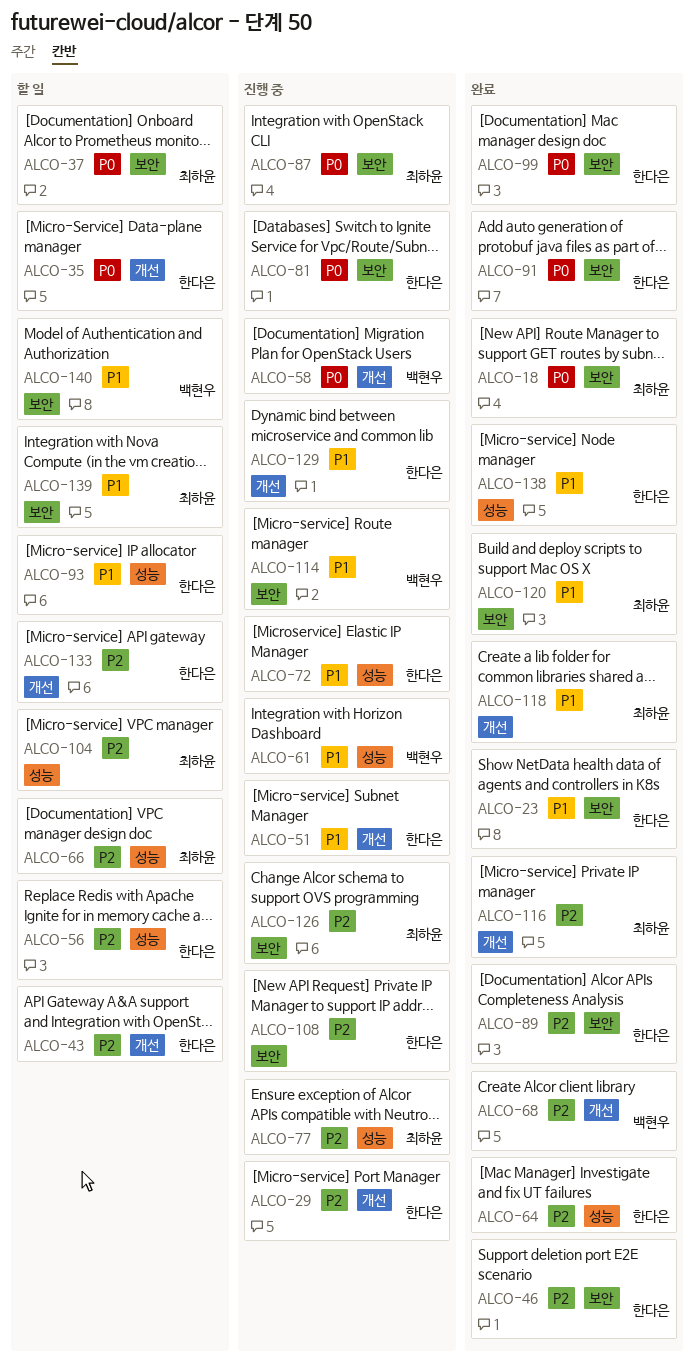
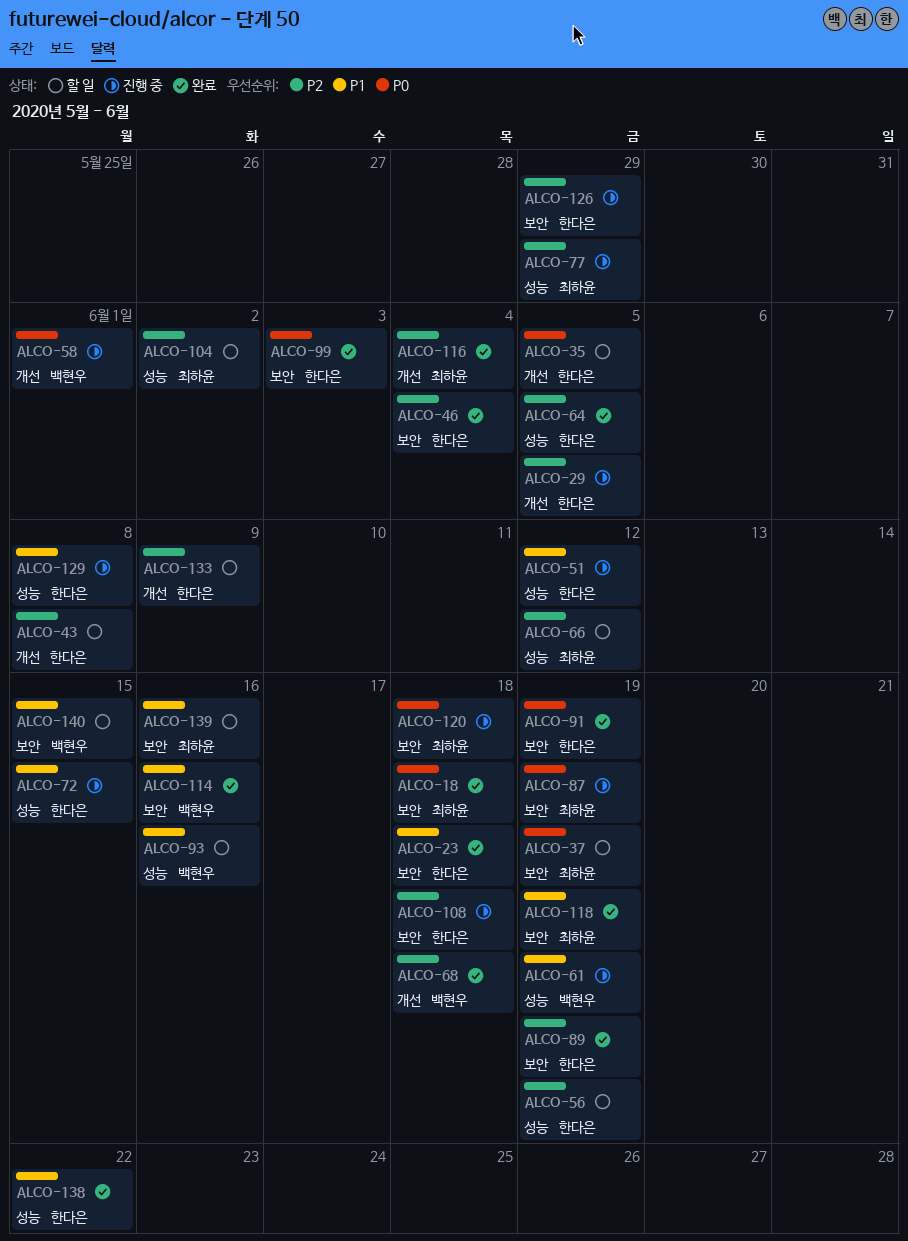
ALCO-51, label: 개선 -> 성능
ALCO-81: present -> none
ALCO-93, owner: 한다은 -> 백현우
ALCO-114, status: 진행 중 -> 완료
ALCO-118, label: 개선 -> 보안
ALCO-120, status: 완료 -> 진행 중
ALCO-120, priority: P1 -> P0
ALCO-126, owner: 최하윤 -> 한다은
ALCO-129, label: 개선 -> 성능

